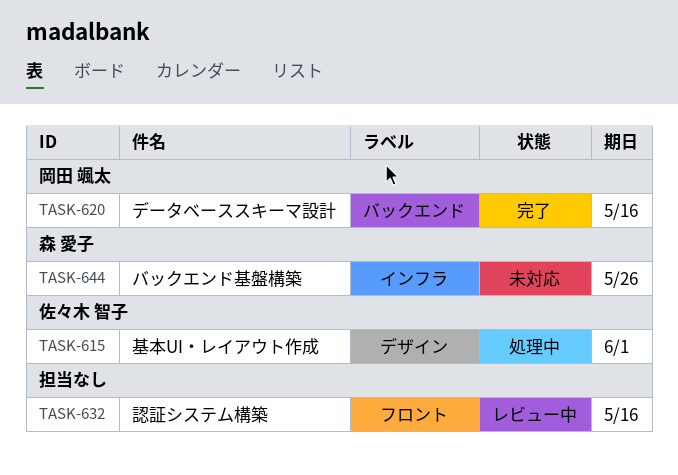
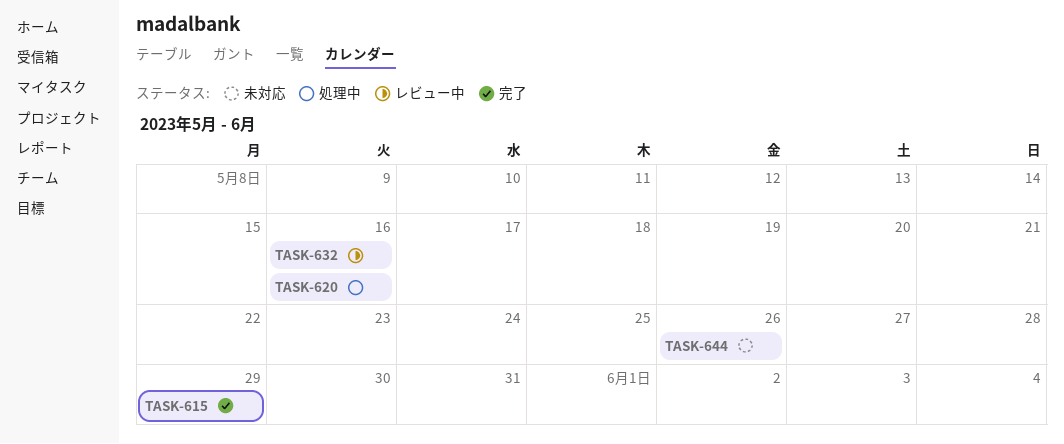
TASK-615, status: 処理中 -> 完了
TASK-615, due: Jun 1 -> May 29
TASK-620, status: 完了 -> 処理中

